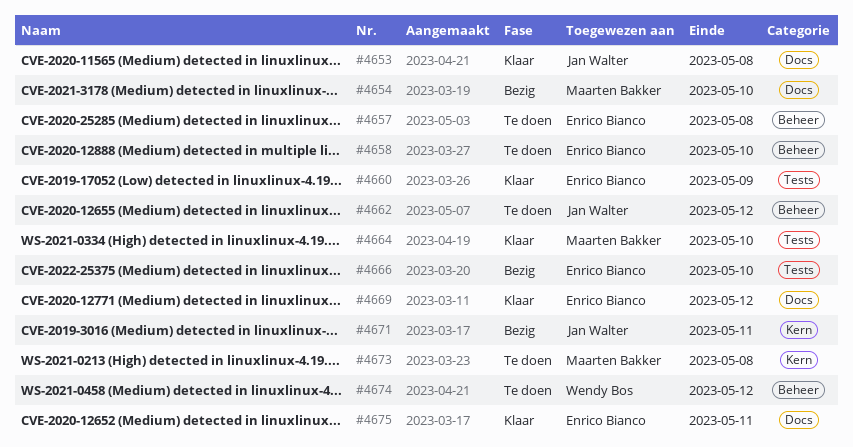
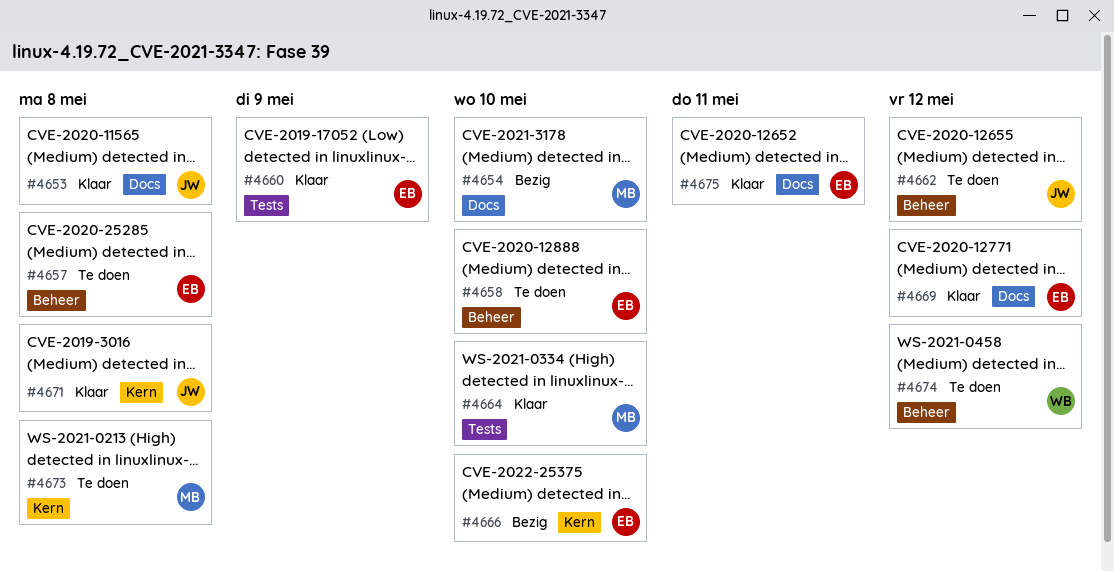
#4666, label: Tests -> Kern
#4671, status: Bezig -> Klaar
#4671, due: May 11 -> May 8

